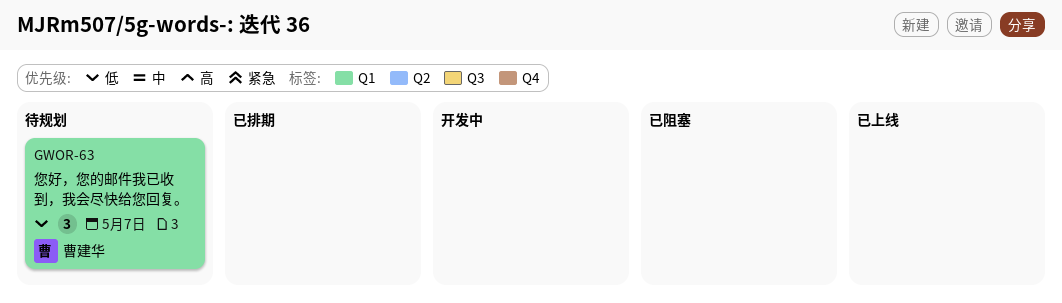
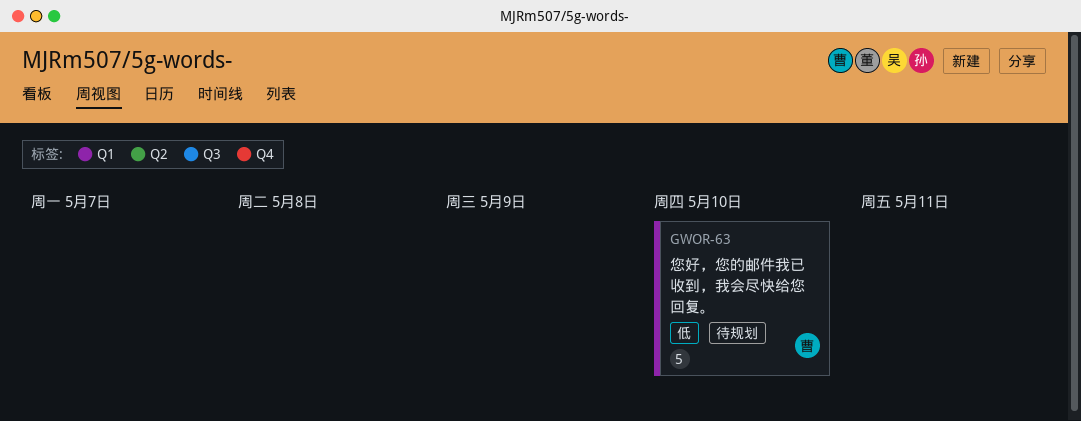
GWOR-63, estimate: 3 -> 5
GWOR-63, due: May 7 -> May 10

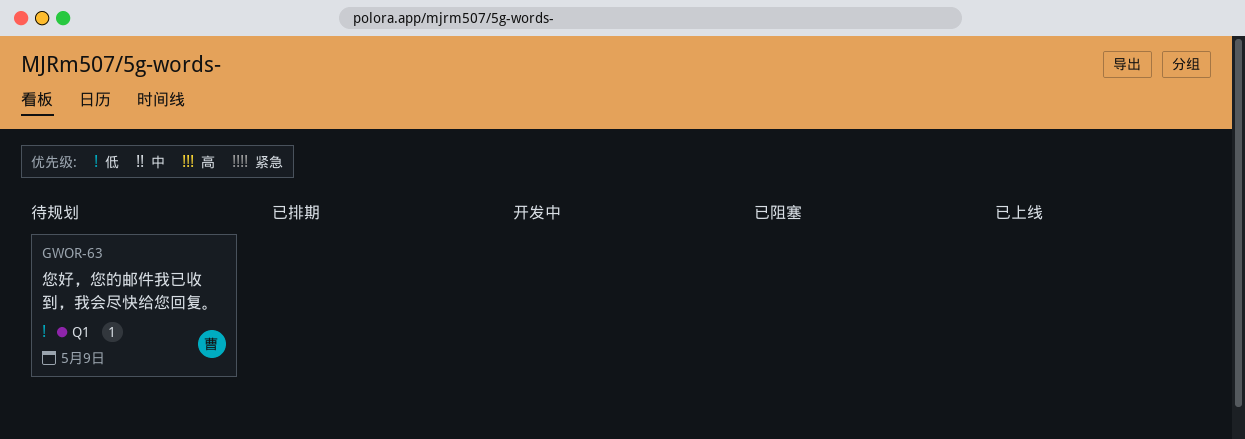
GWOR-63, estimate: 5 -> 1
GWOR-63, due: May 10 -> May 9

